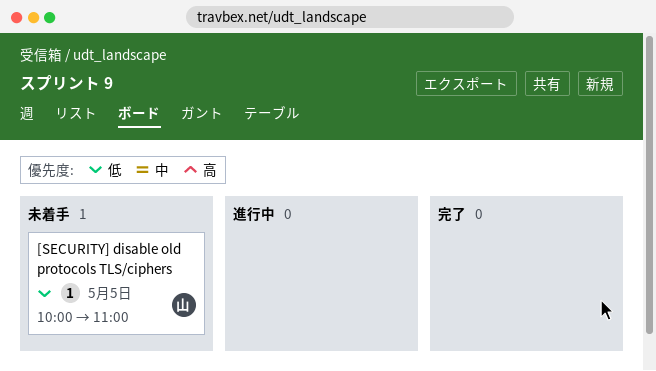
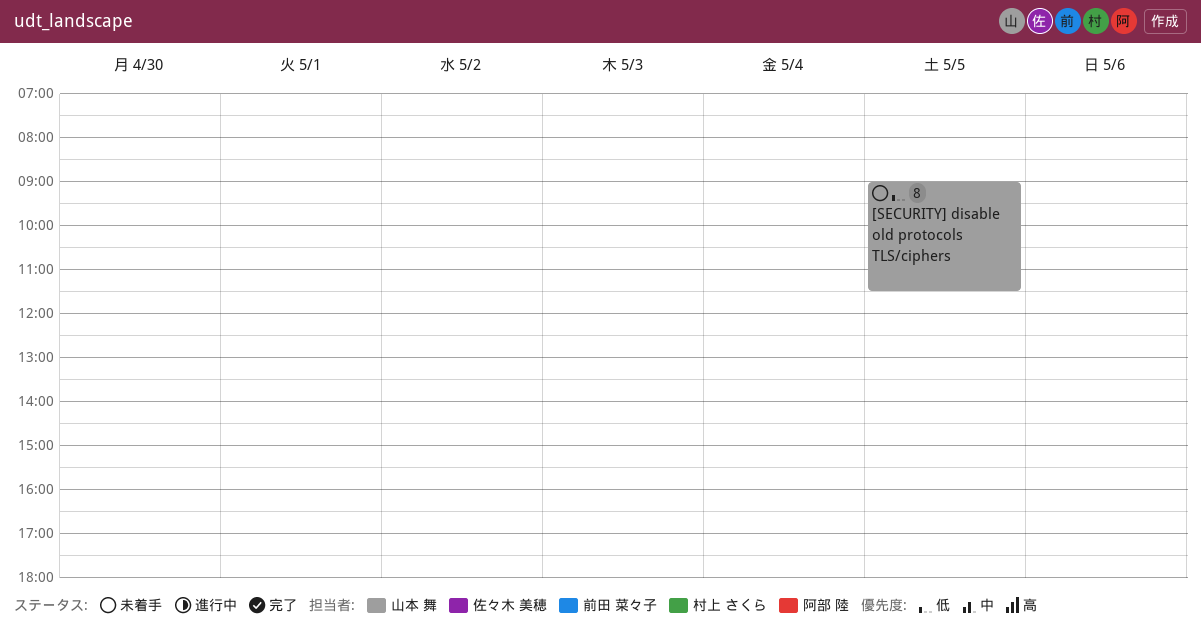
[SECURITY] disable old protocols TLS/ciphers, estimate: 1 -> 8
[SECURITY] disable old protocols TLS/ciphers, begins: 10:00 -> 09:00
[SECURITY] disable old protocols TLS/ciphers, ends: 11:00 -> 11:30

